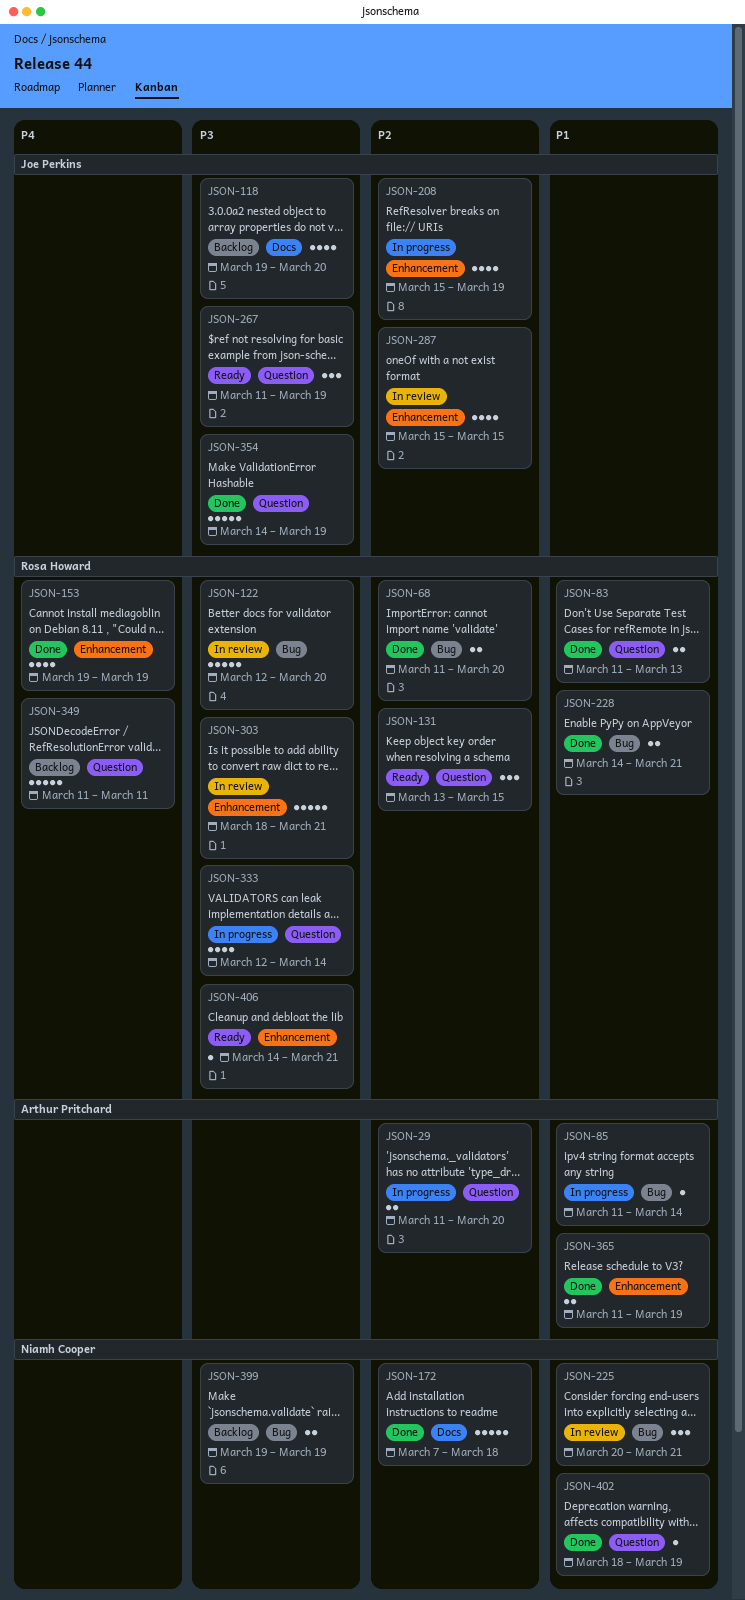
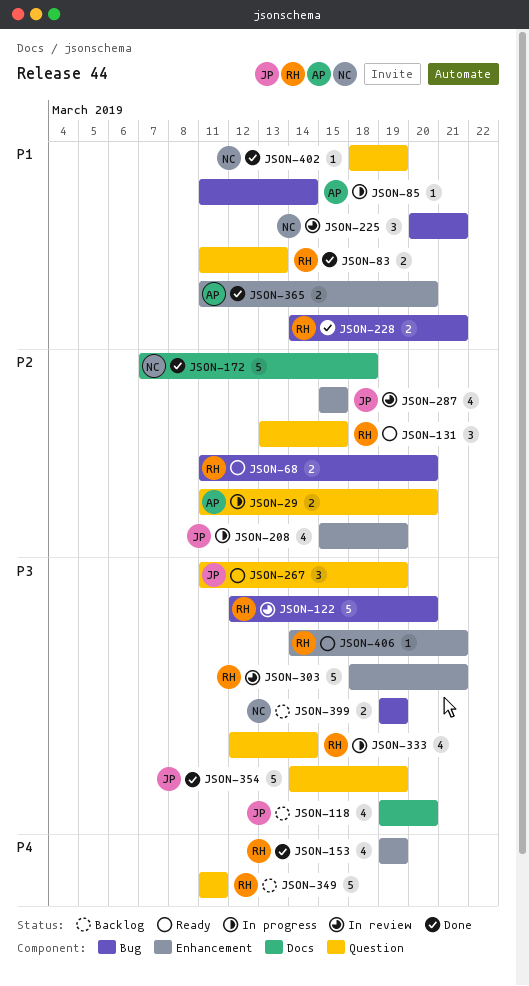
JSON-68, status: Done -> Ready
JSON-365, due: Mar 19 -> Mar 20

